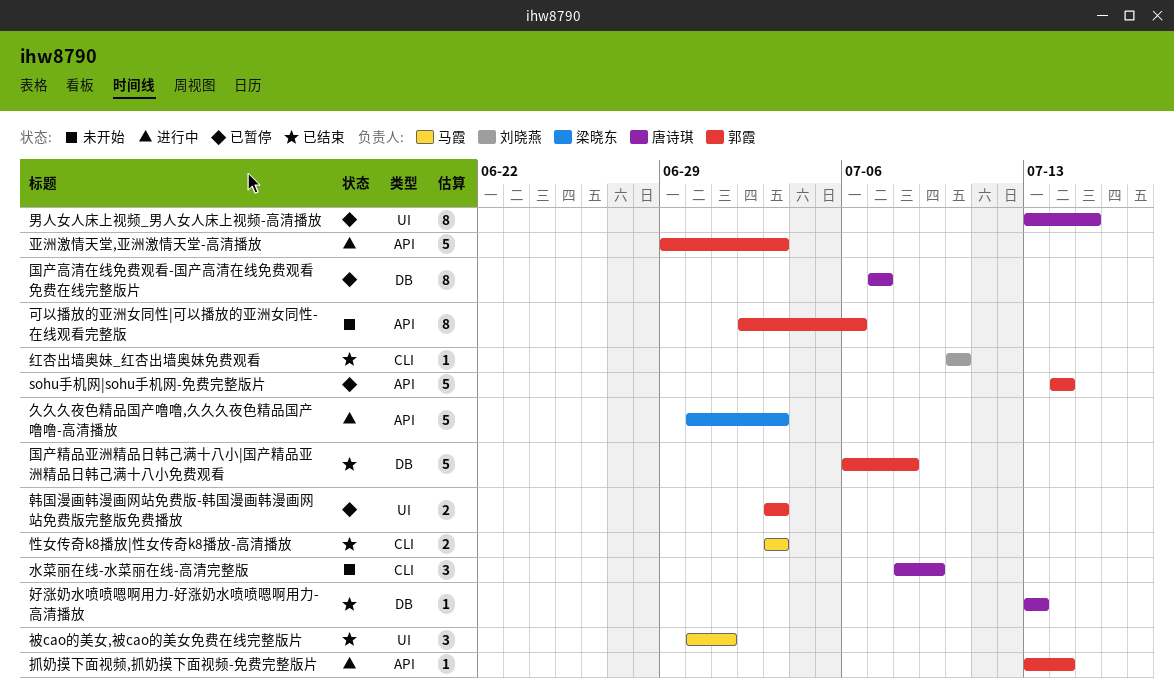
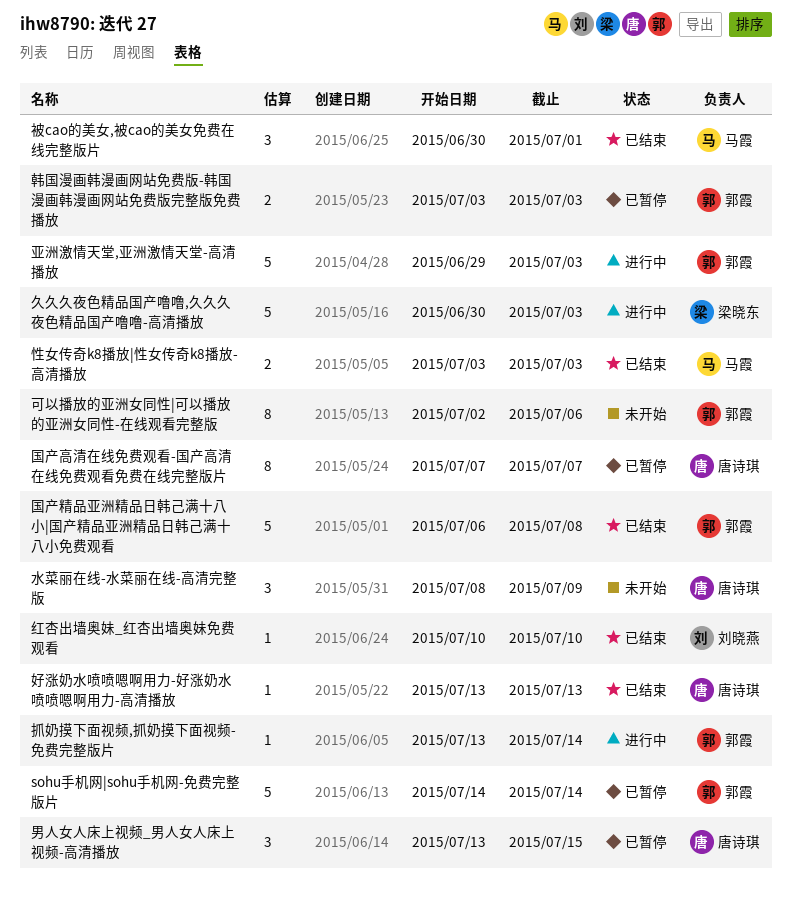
男人女人床上视频_男人女人床上视频-高清播放, estimate: 8 -> 3

